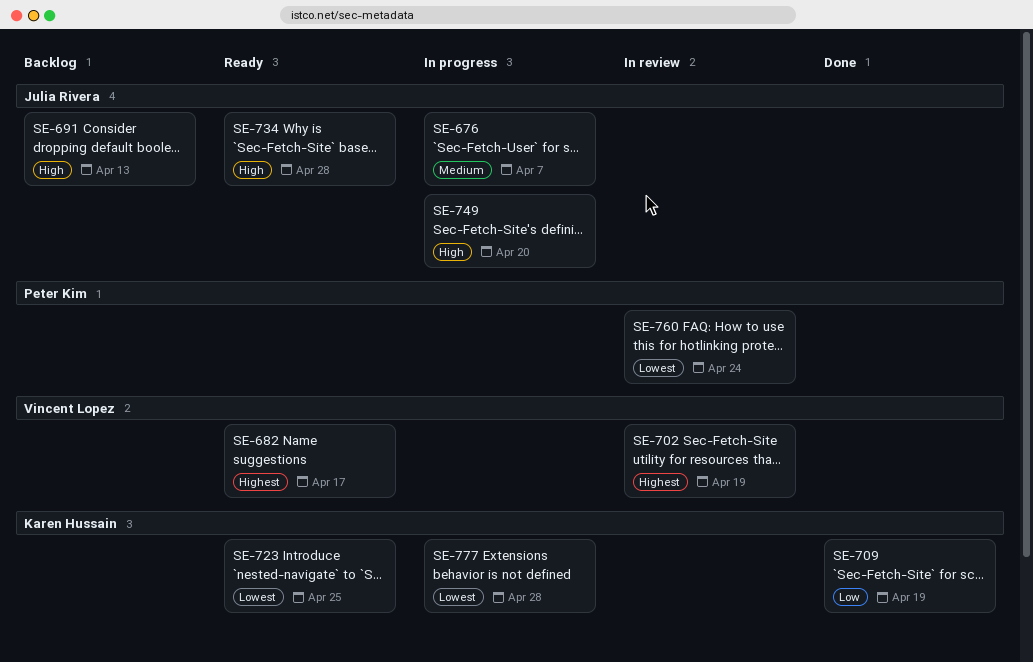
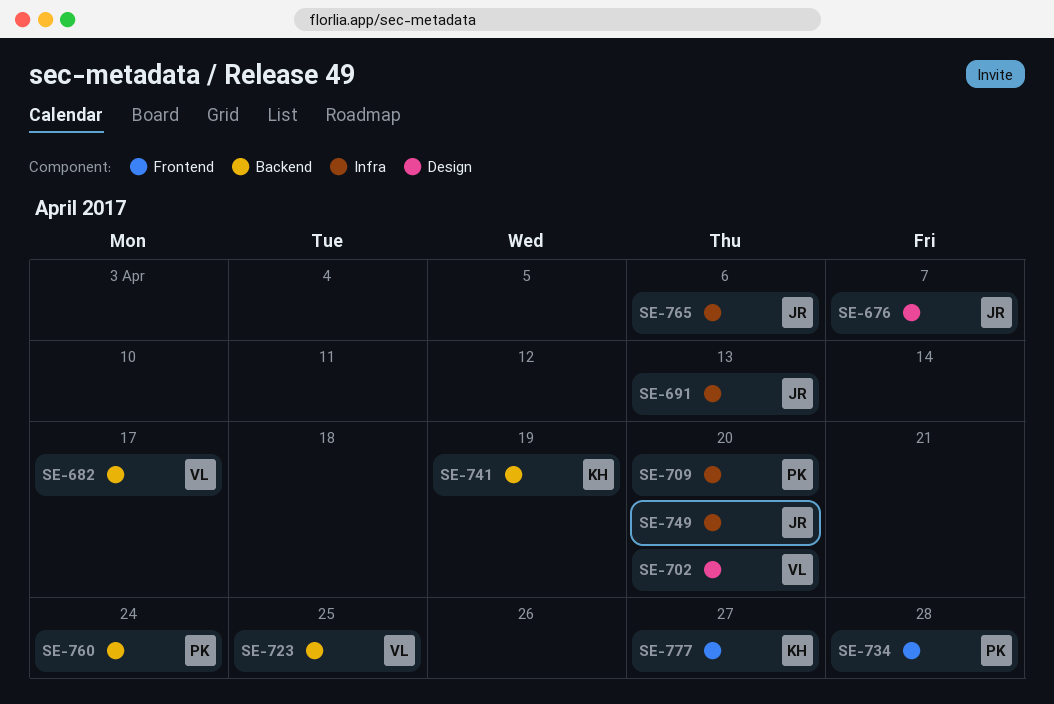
SE-702, due: Apr 19 -> Apr 20
SE-709, owner: Karen Hussain -> Peter Kim
SE-709, due: Apr 19 -> Apr 20
SE-723, owner: Karen Hussain -> Vincent Lopez
SE-734, owner: Julia Rivera -> Peter Kim
SE-741: none -> present
SE-765: none -> present
SE-777, due: Apr 28 -> Apr 27

